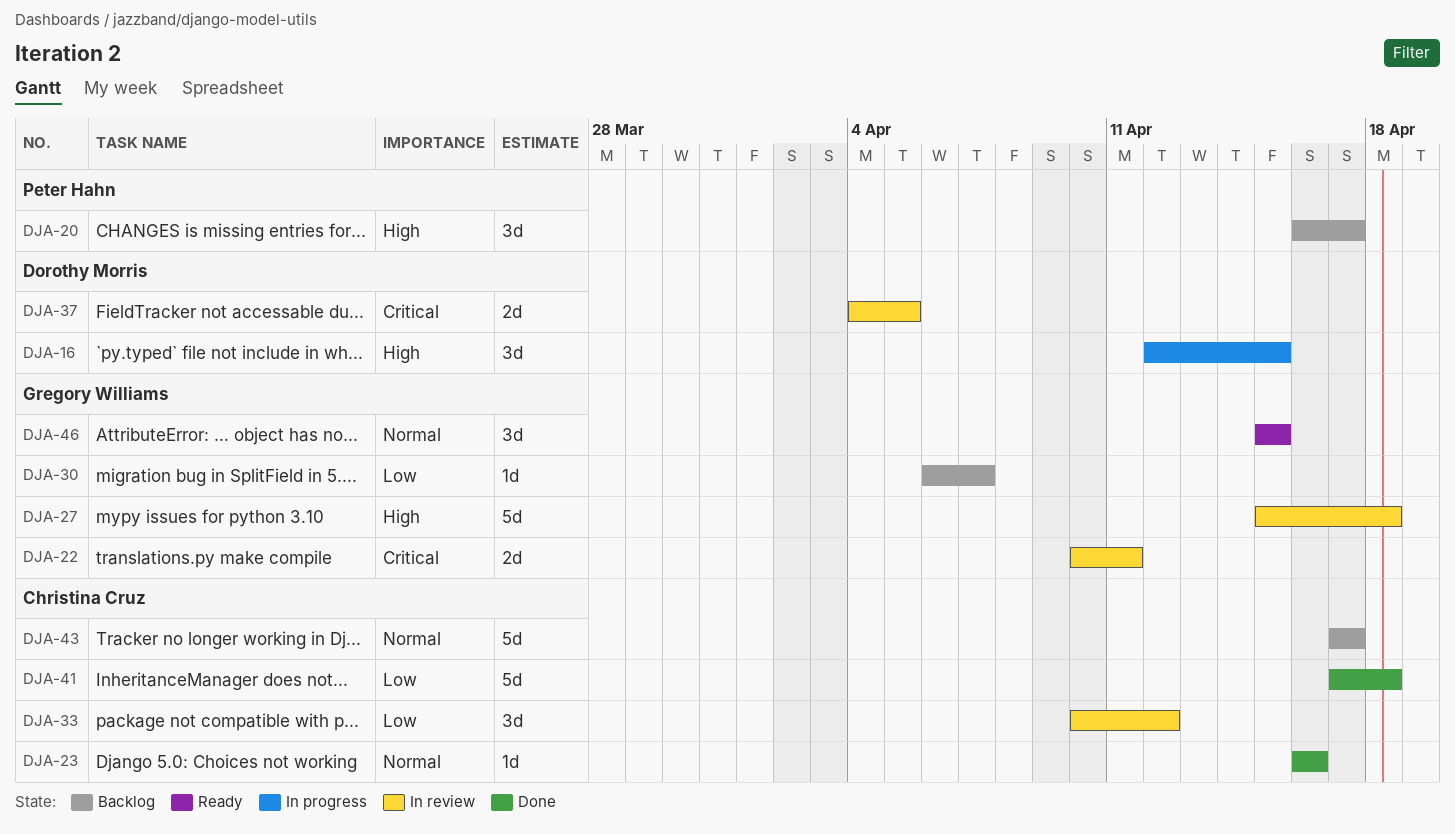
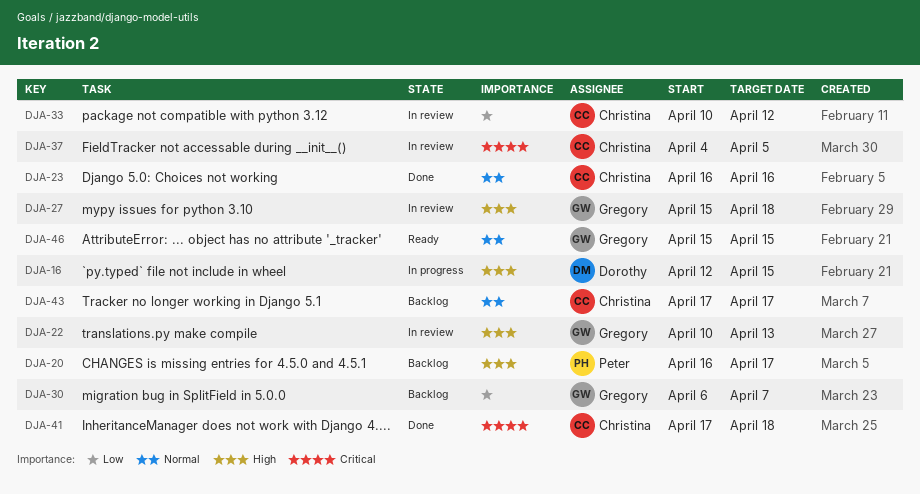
DJA-22, priority: Critical -> High
DJA-22, due: Apr 11 -> Apr 13
DJA-37, owner: Dorothy Morris -> Christina Cruz
DJA-41, priority: Low -> Critical

